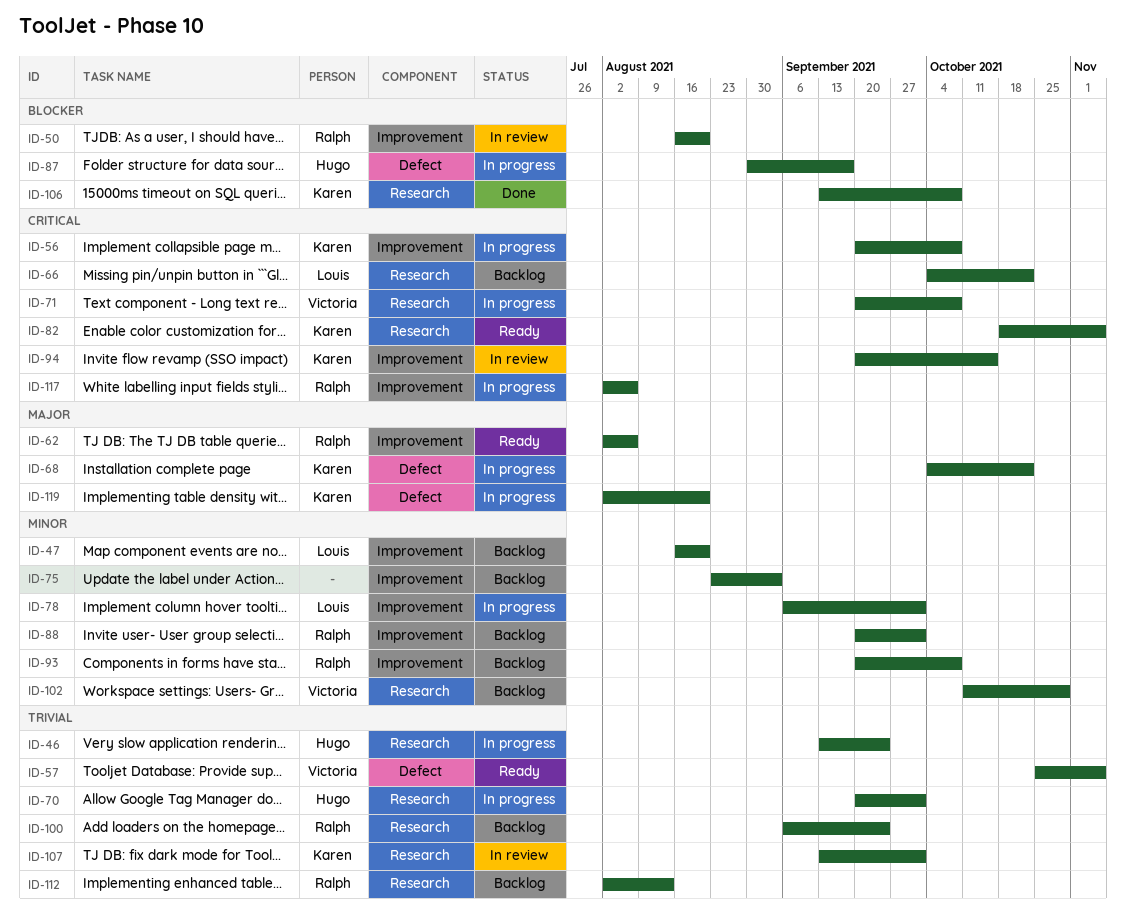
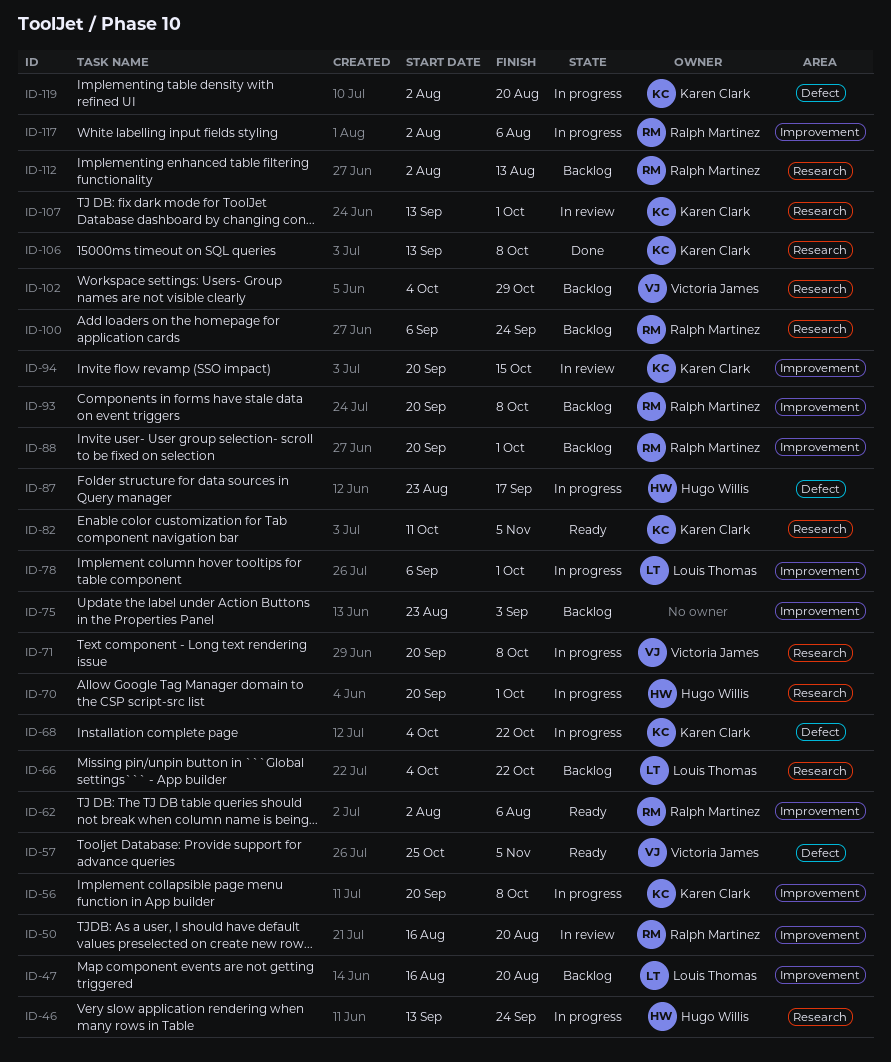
ID-82, start: Oct 18 -> Oct 11
ID-87, start: Aug 30 -> Aug 23
ID-102, start: Oct 11 -> Oct 4

